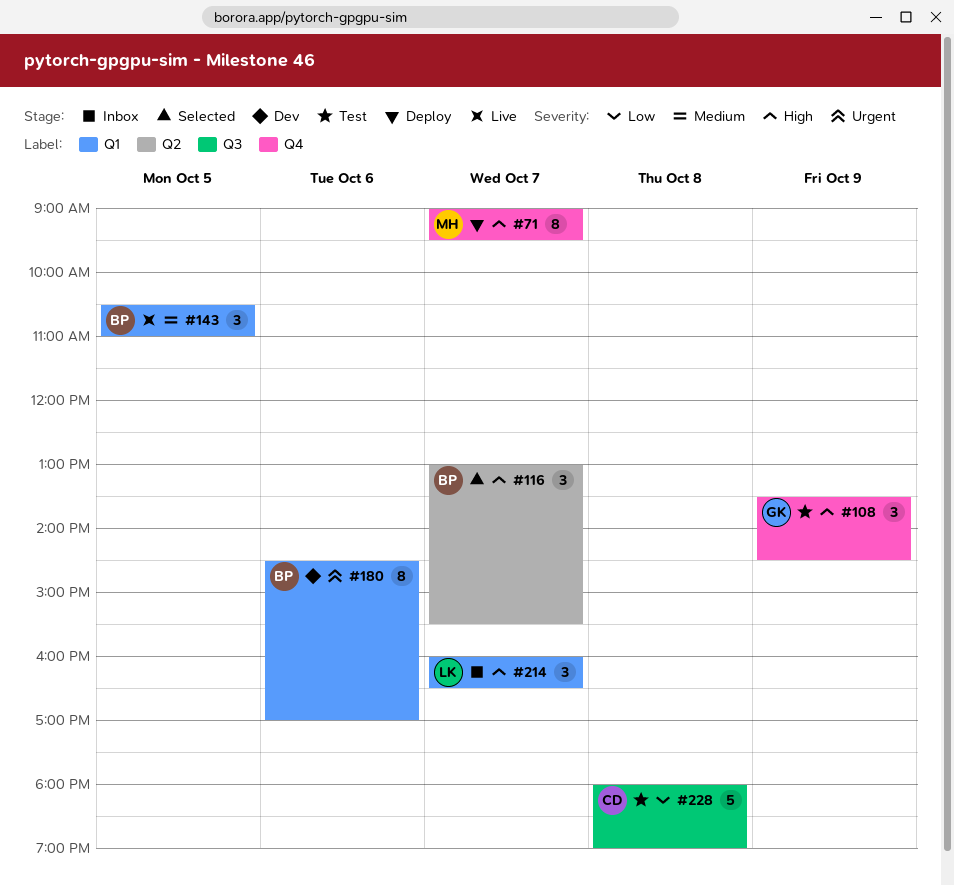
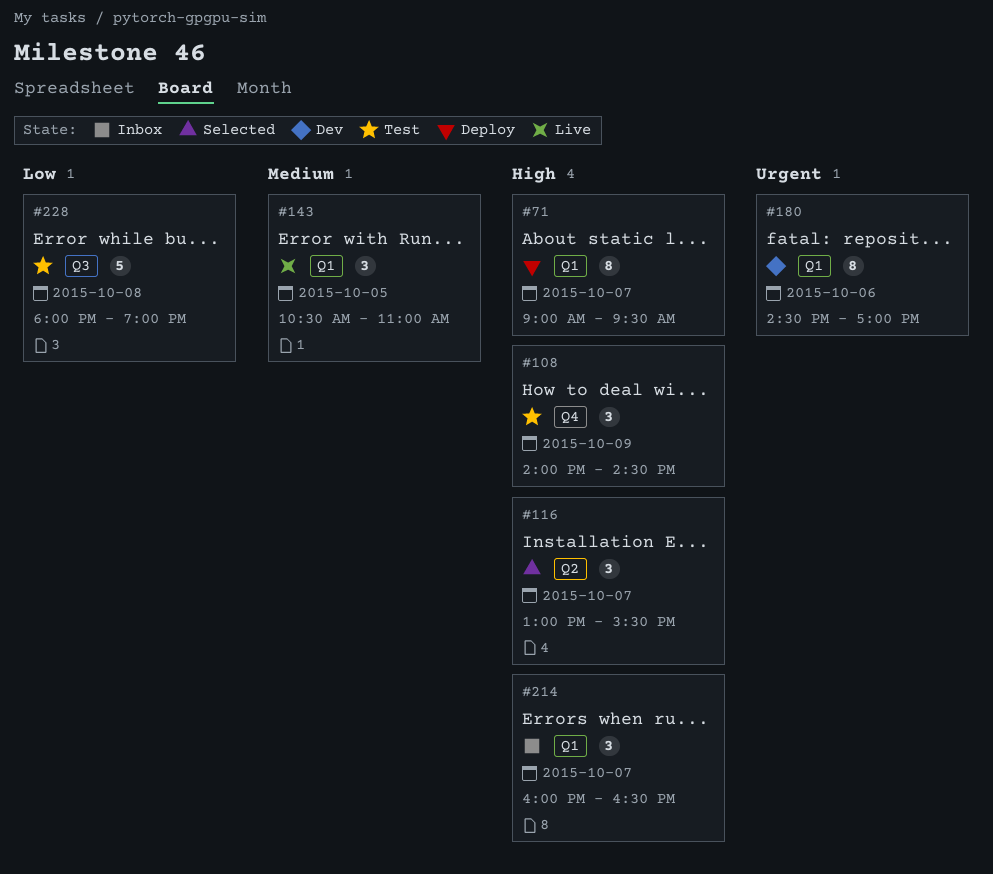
#71, label: Q4 -> Q1
#108, begins: 13:30 -> 14:00

